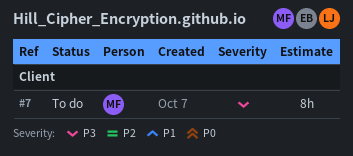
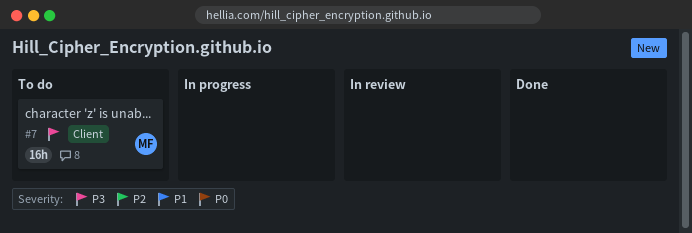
#7, estimate: 8h -> 16h

